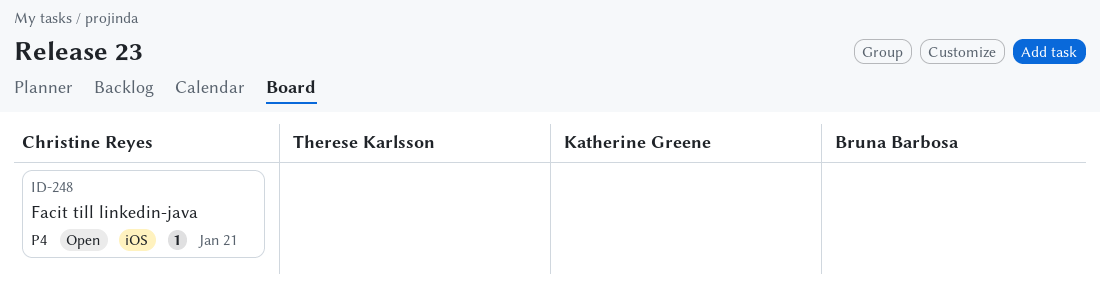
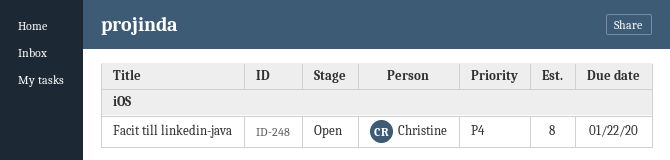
ID-248, estimate: 1 -> 8
ID-248, due: Jan 21 -> Jan 22

